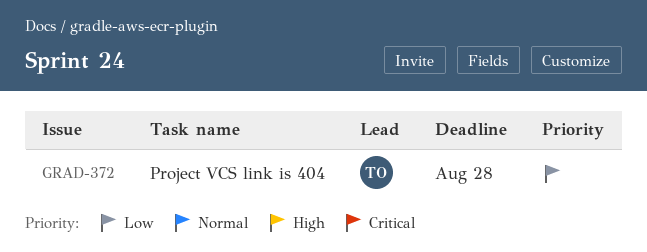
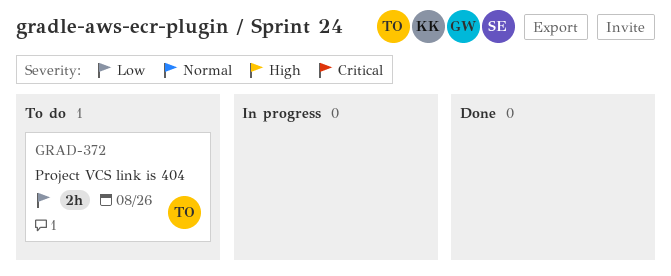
GRAD-372, due: Aug 28 -> Aug 26

